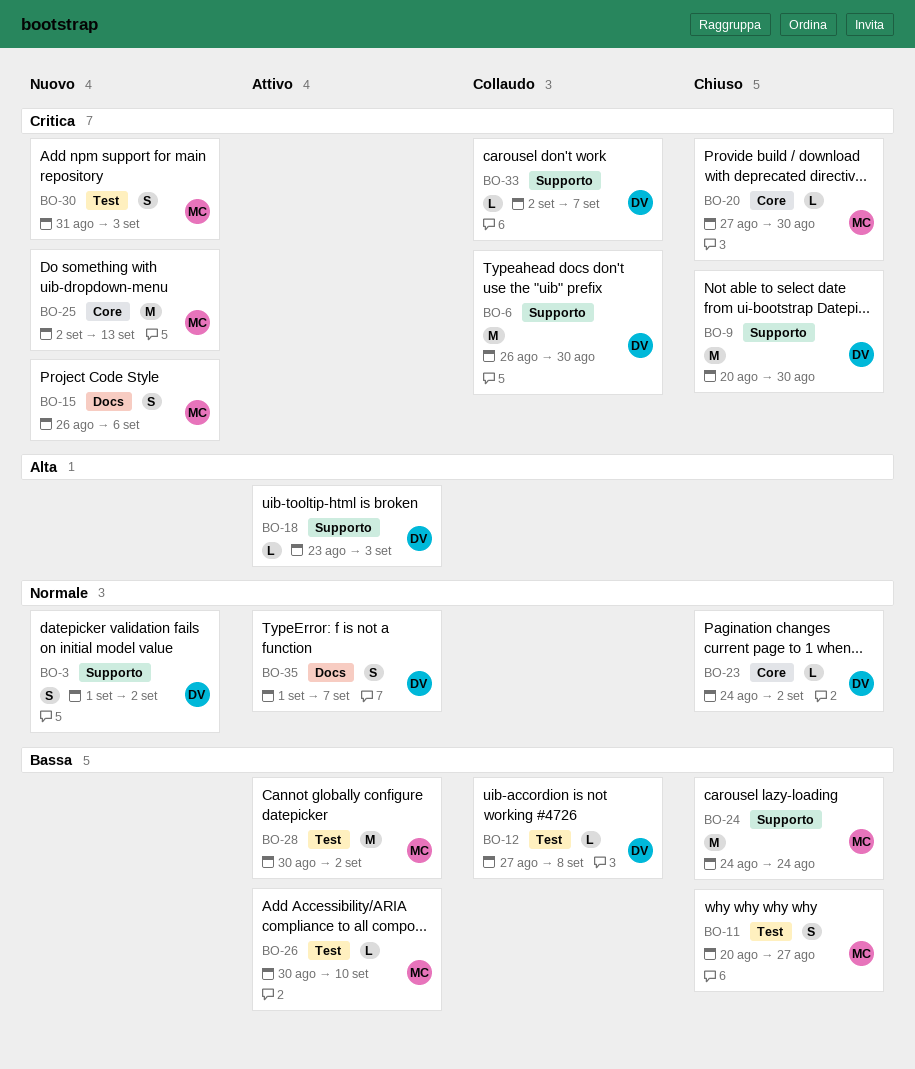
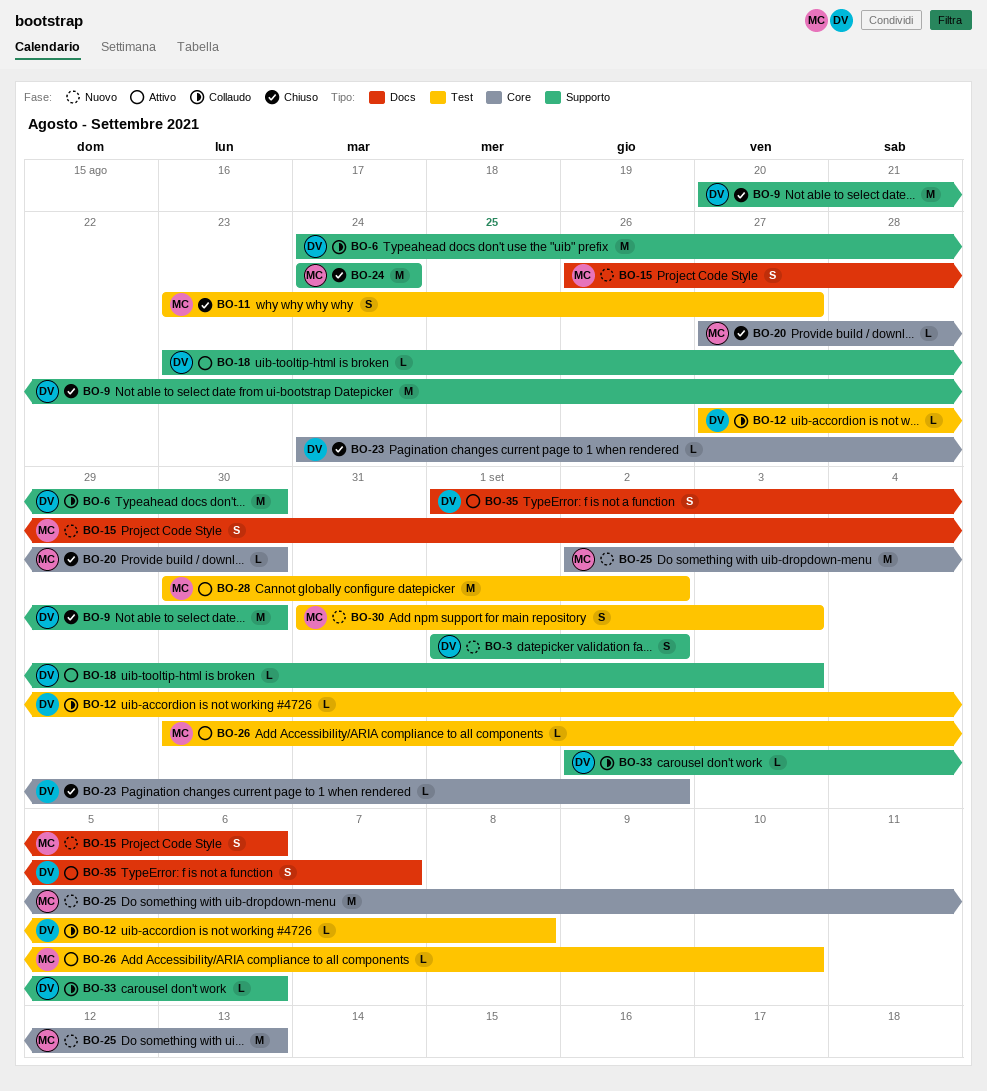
BO-6, start: Aug 26 -> Aug 24
BO-11, start: Aug 20 -> Aug 23
BO-33, due: Sep 7 -> Sep 6

